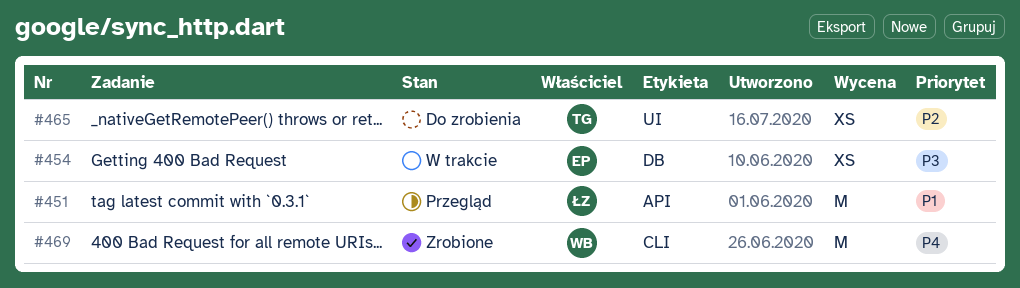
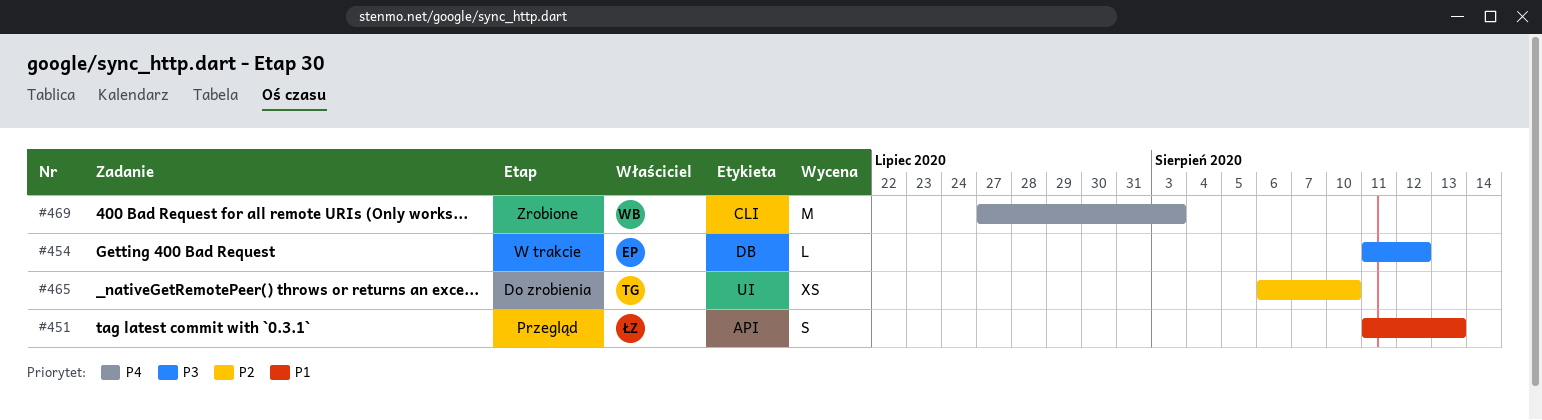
#451, estimate: M -> S
#454, estimate: XS -> L

